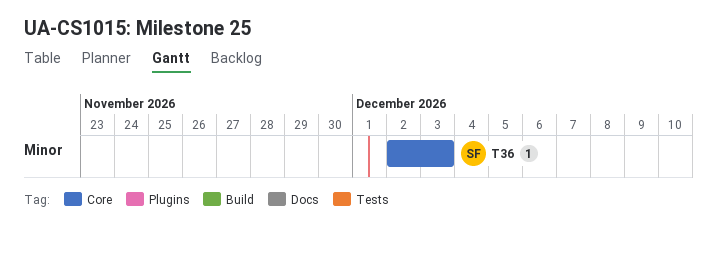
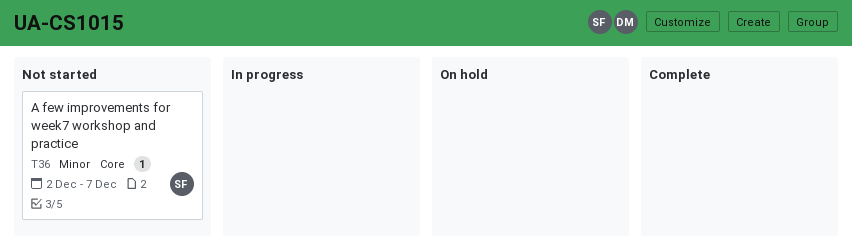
T36, due: Dec 3 -> Dec 7

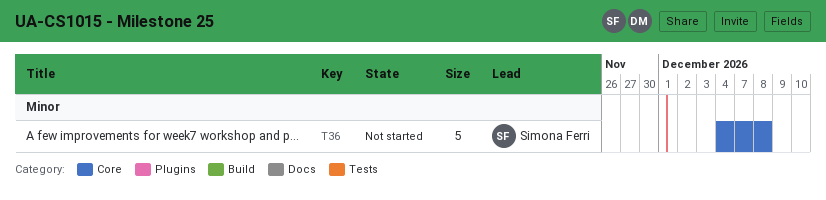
T36, estimate: 1 -> 5
T36, start: Dec 2 -> Dec 4
T36, due: Dec 7 -> Dec 8

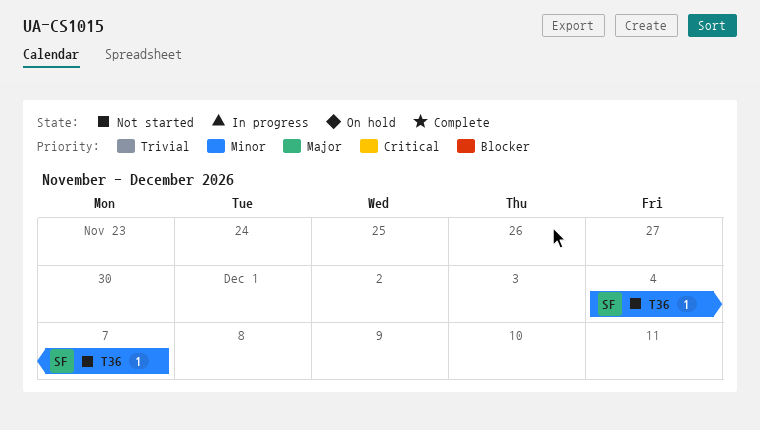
T36, estimate: 5 -> 1
T36, due: Dec 8 -> Dec 7

